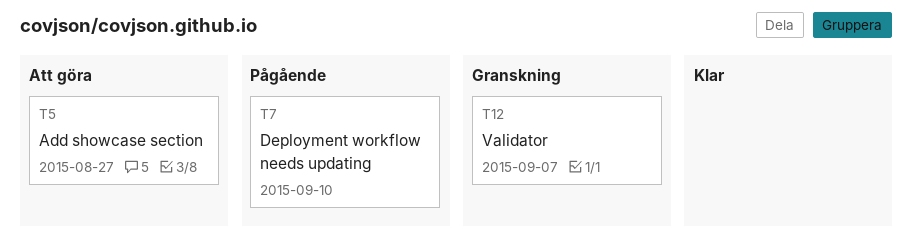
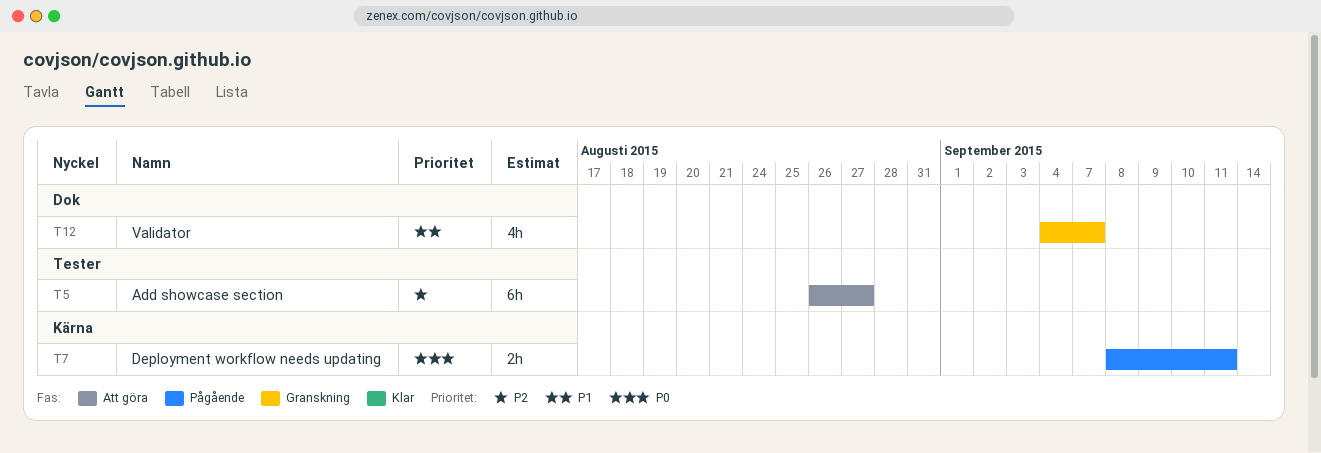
T7, due: Sep 10 -> Sep 11

